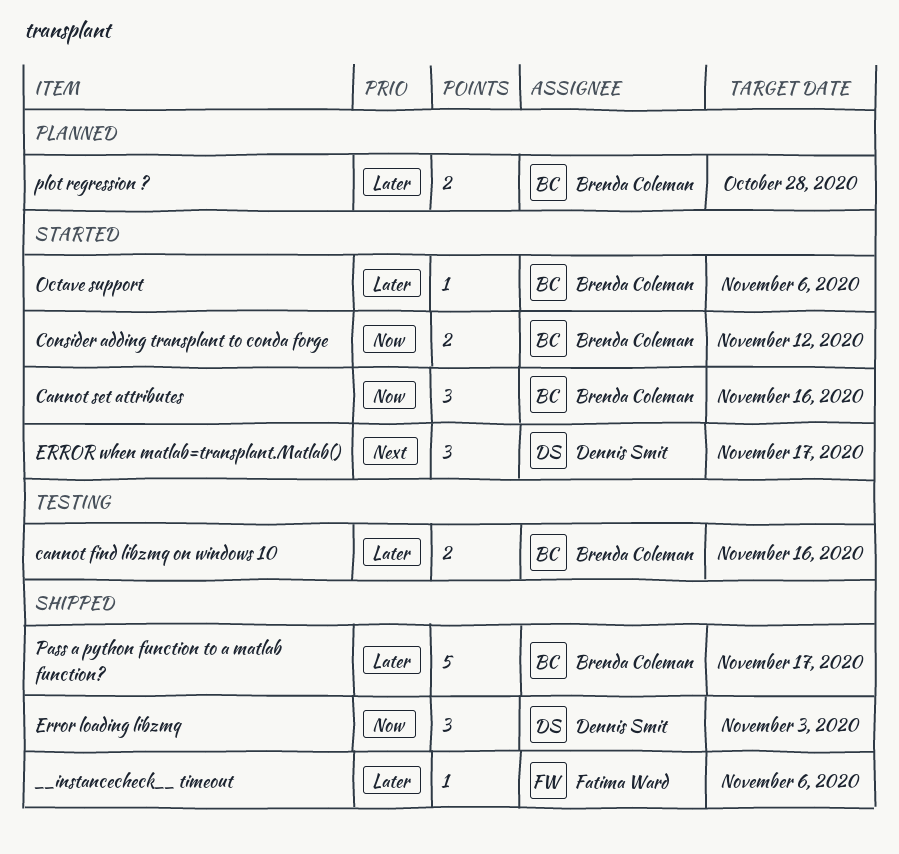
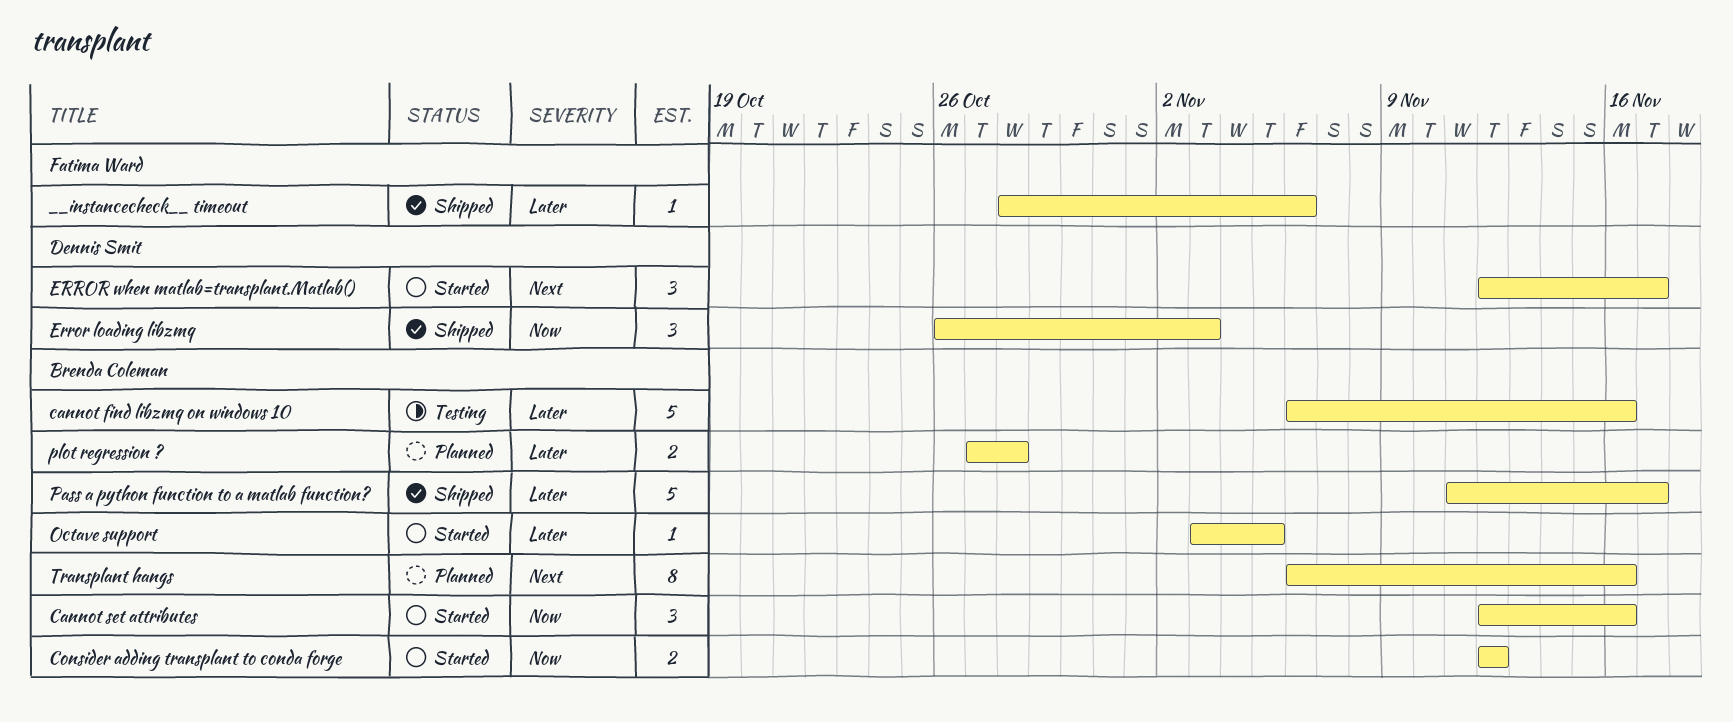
cannot find libzmq on windows 10, estimate: 2 -> 5
Octave support, due: Nov 6 -> Nov 5
Transplant hangs: none -> present

